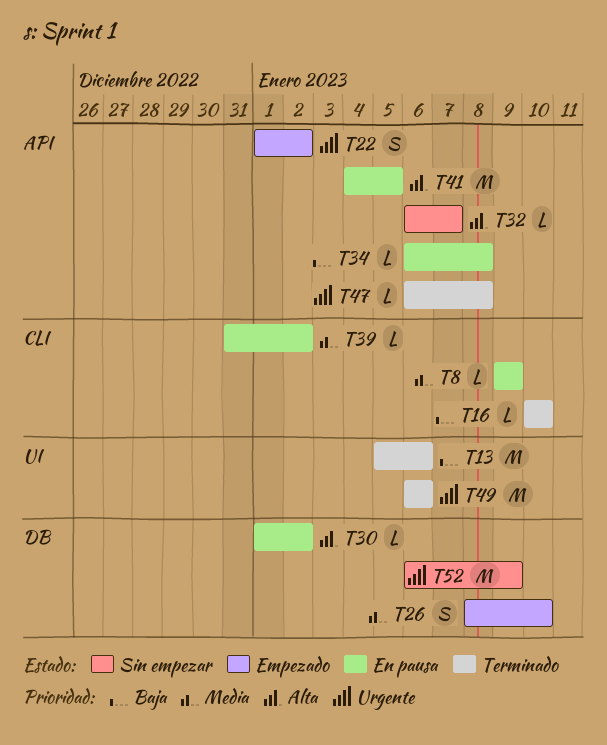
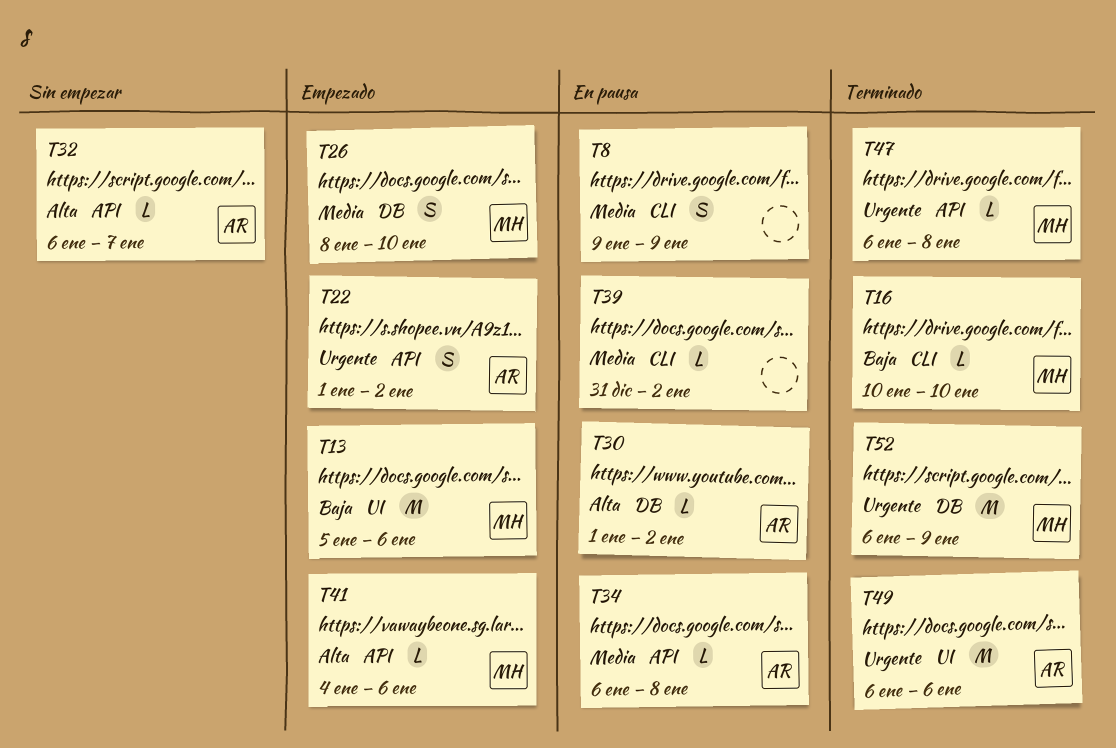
T8, estimate: L -> S
T13, status: Terminado -> Empezado
T34, priority: Baja -> Media
T41, status: En pausa -> Empezado
T41, estimate: M -> L
T41, due: Jan 5 -> Jan 6
T52, status: Sin empezar -> Terminado

